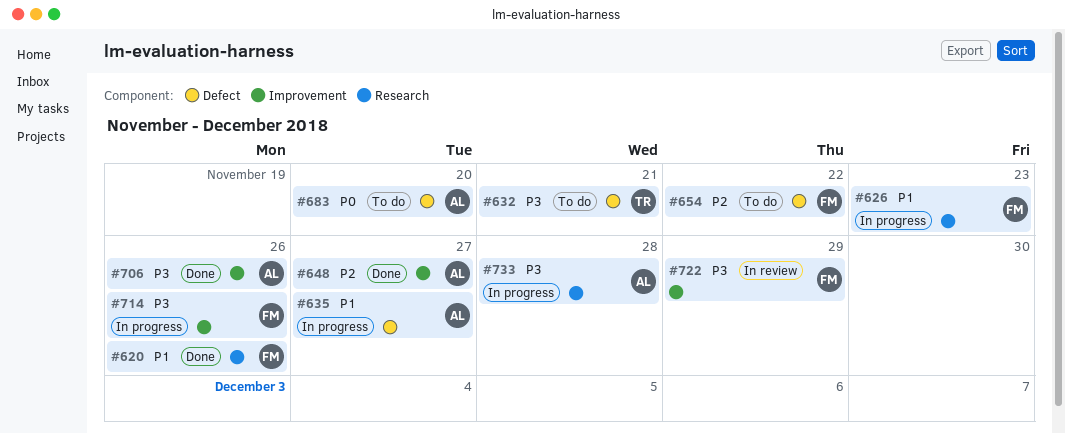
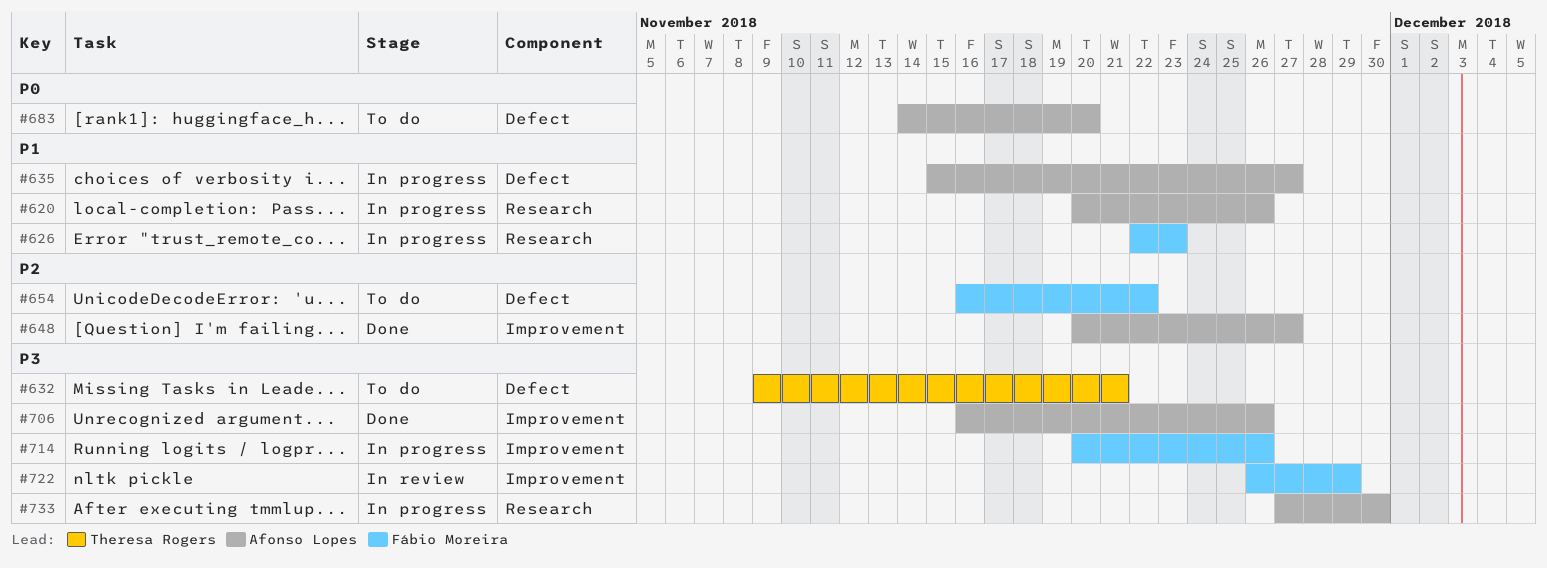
#620, status: Done -> In progress
#620, owner: Fábio Moreira -> Afonso Lopes
#733, due: Nov 28 -> Nov 30

